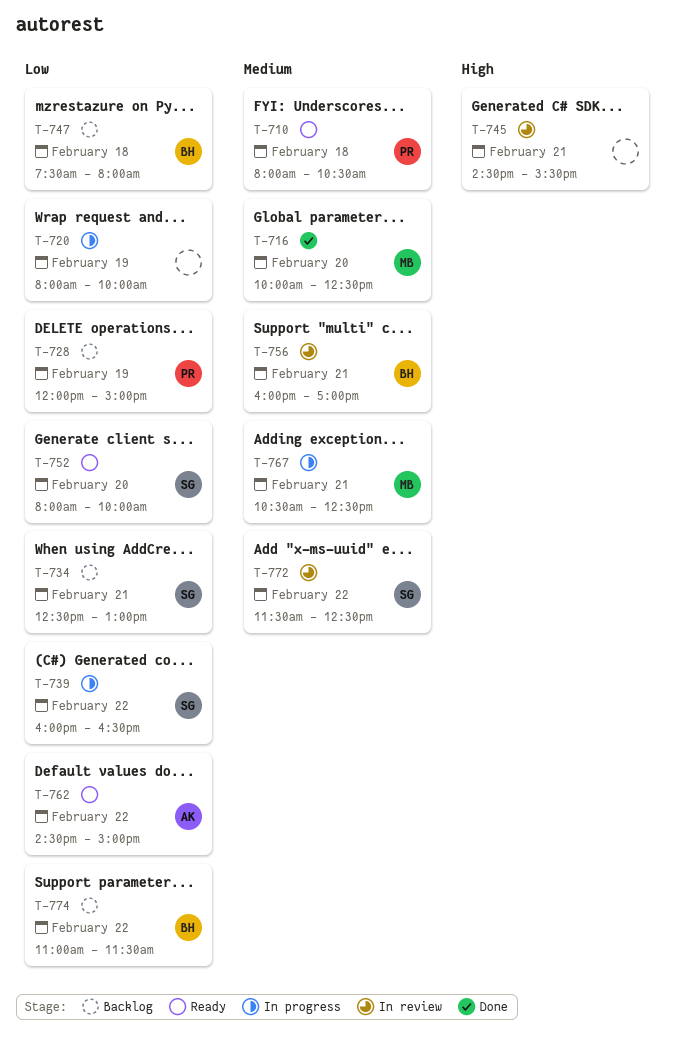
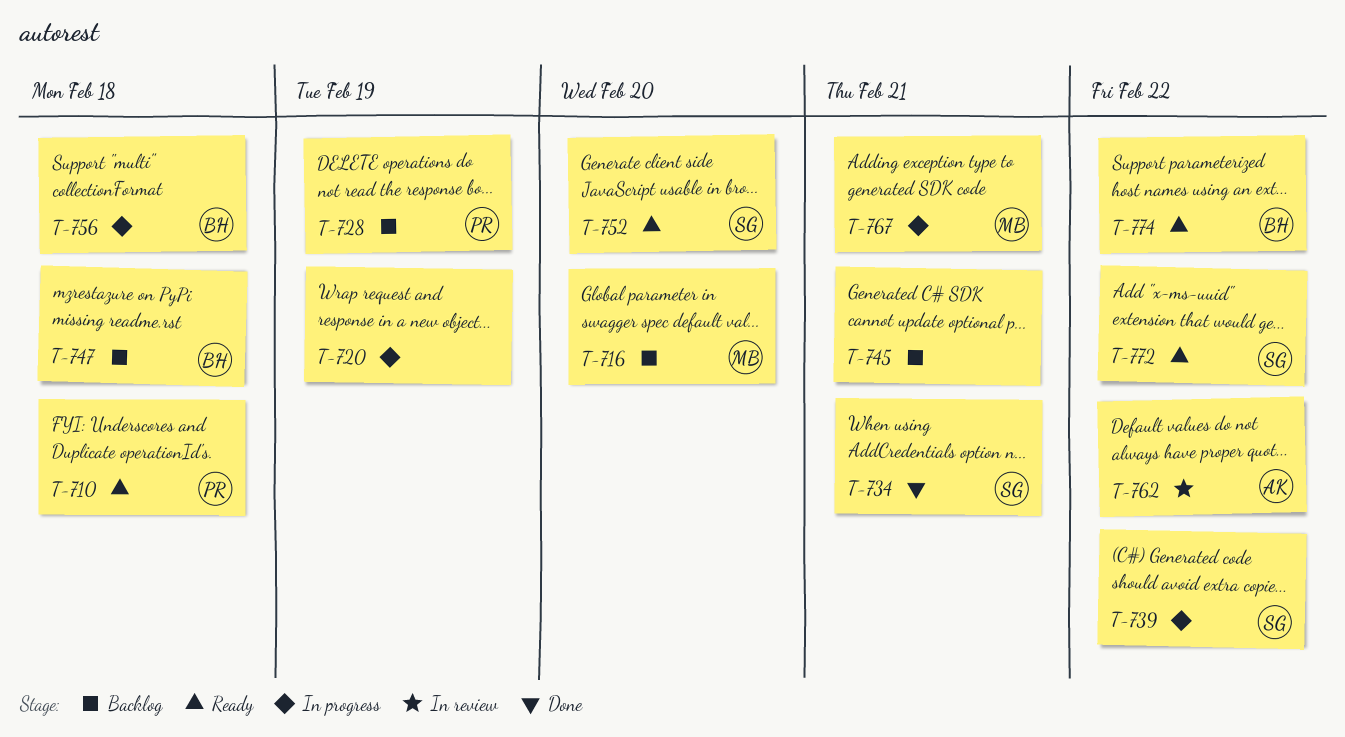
T-716, status: Done -> Backlog
T-734, status: Backlog -> Done
T-745, status: In review -> Backlog
T-756, status: In review -> In progress
T-756, day: Feb 21 -> Feb 18
T-762, status: Ready -> In review
T-772, status: In review -> Ready
T-774, status: Backlog -> Ready

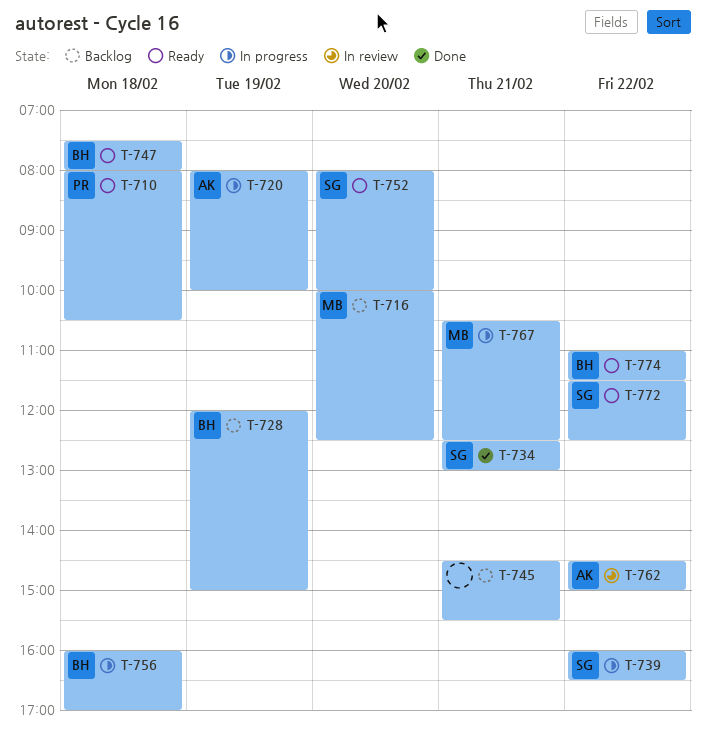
T-720, owner: none -> AK
T-728, owner: PR -> BH
T-747, status: Backlog -> Ready

